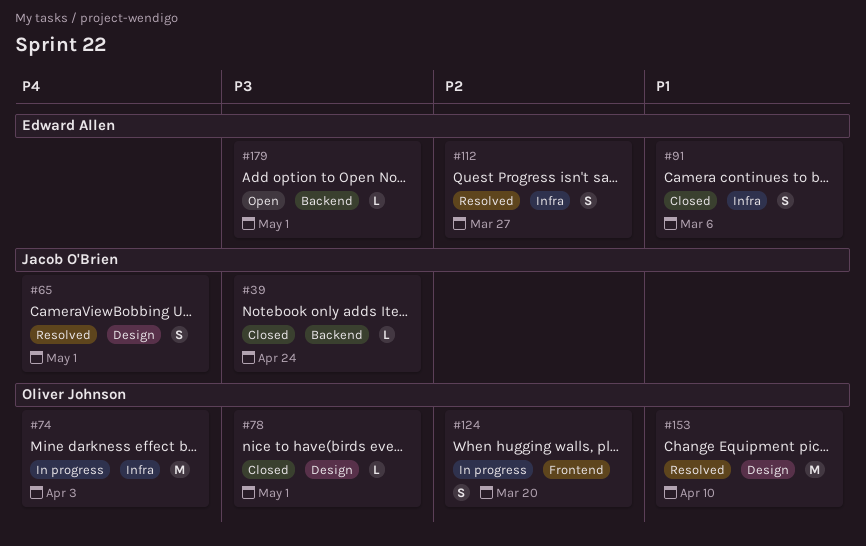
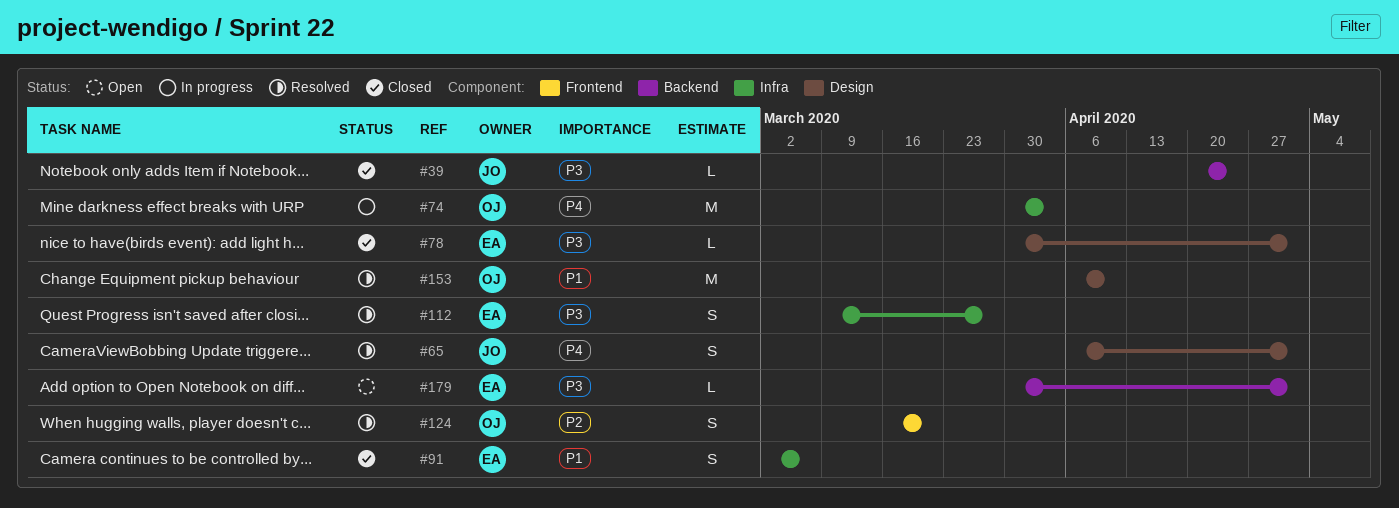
#78, owner: Oliver Johnson -> Edward Allen
#112, priority: P2 -> P3
#124, status: In progress -> Resolved

